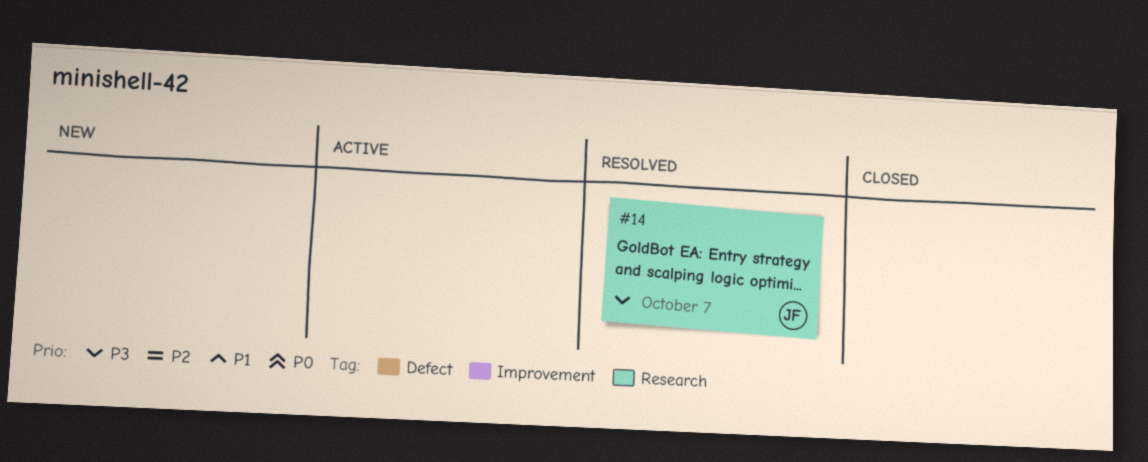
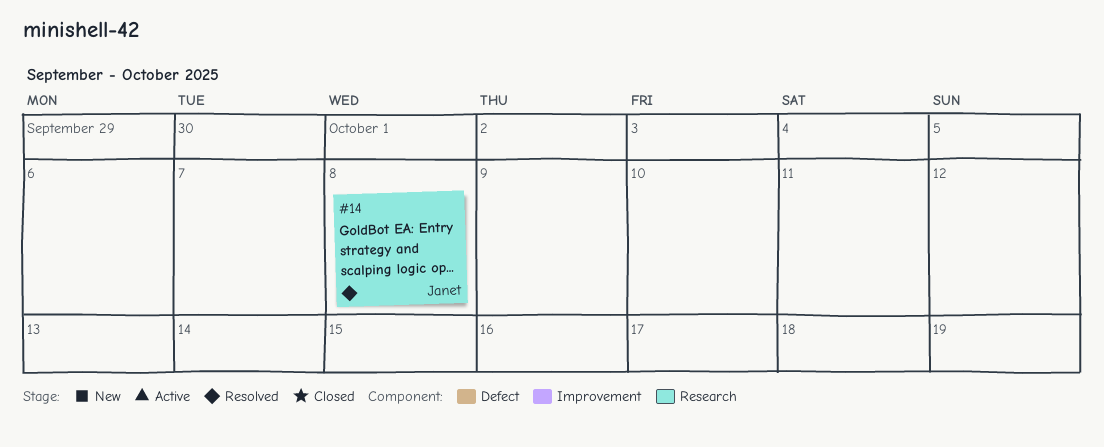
#14, due: Oct 7 -> Oct 8

